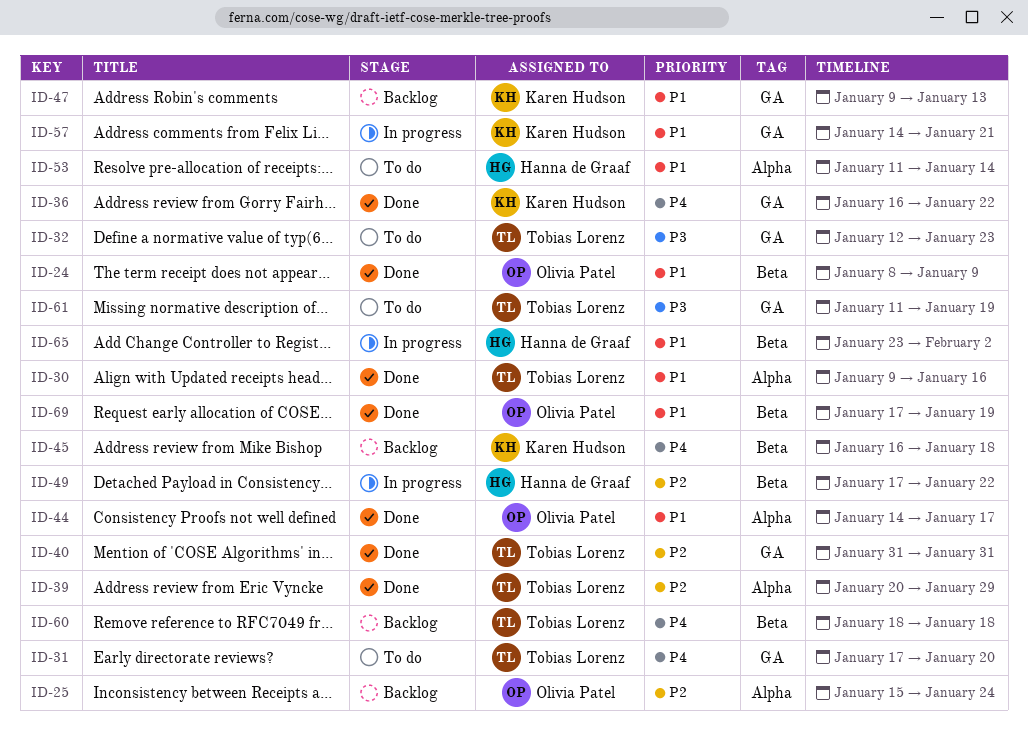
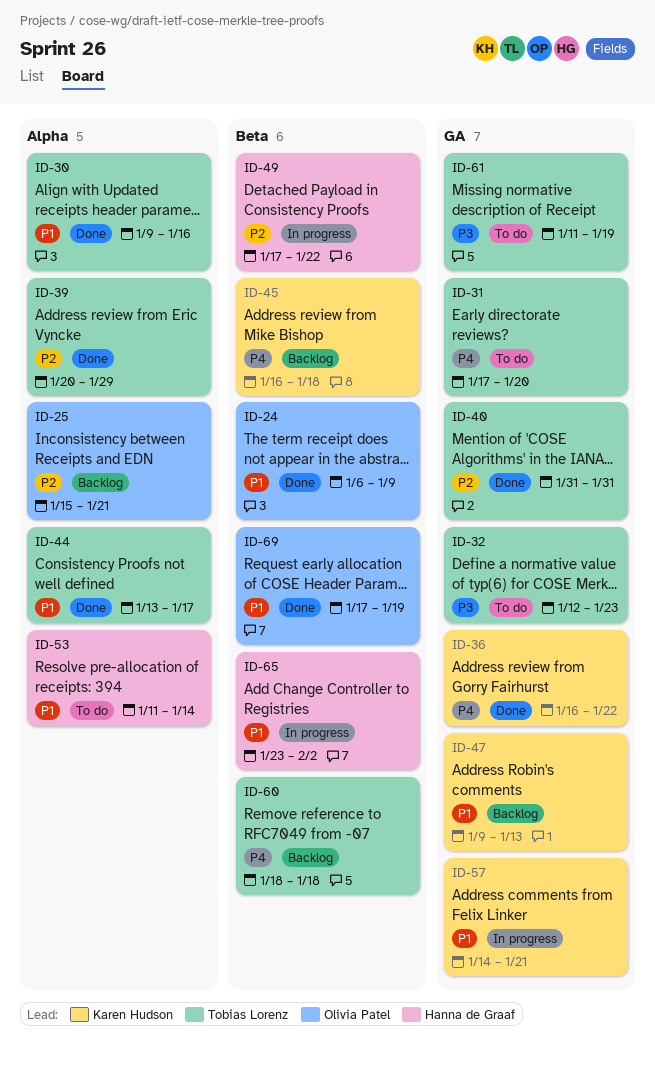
ID-24, start: Jan 8 -> Jan 6
ID-25, due: Jan 24 -> Jan 21
ID-44, owner: Olivia Patel -> Tobias Lorenz
ID-44, start: Jan 14 -> Jan 13

